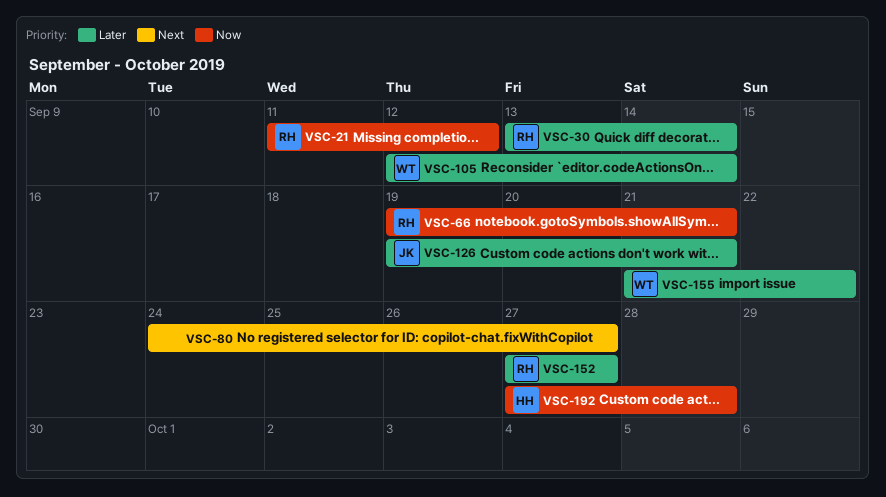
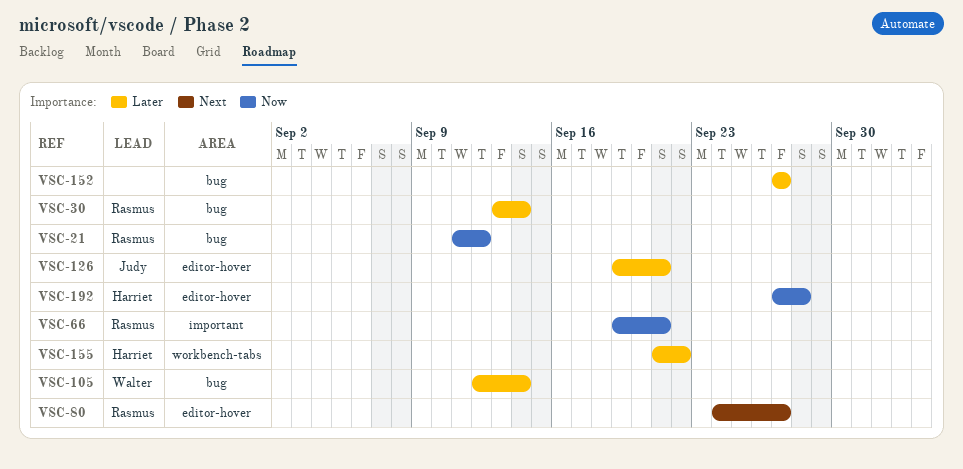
VSC-80, owner: none -> Rasmus
VSC-152, owner: Rasmus -> none
VSC-155, owner: Walter -> Harriet

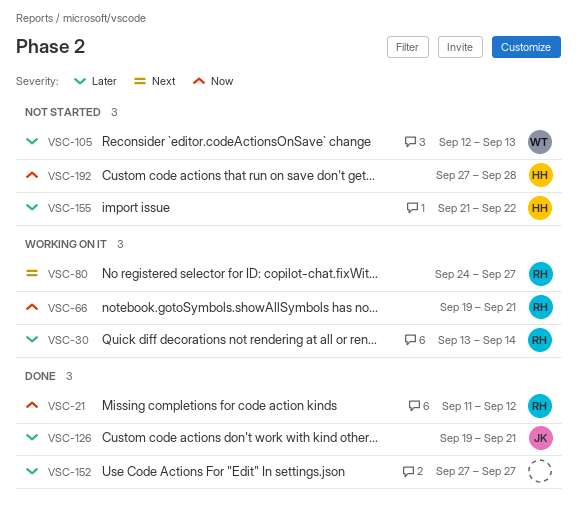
VSC-105, due: Sep 14 -> Sep 13

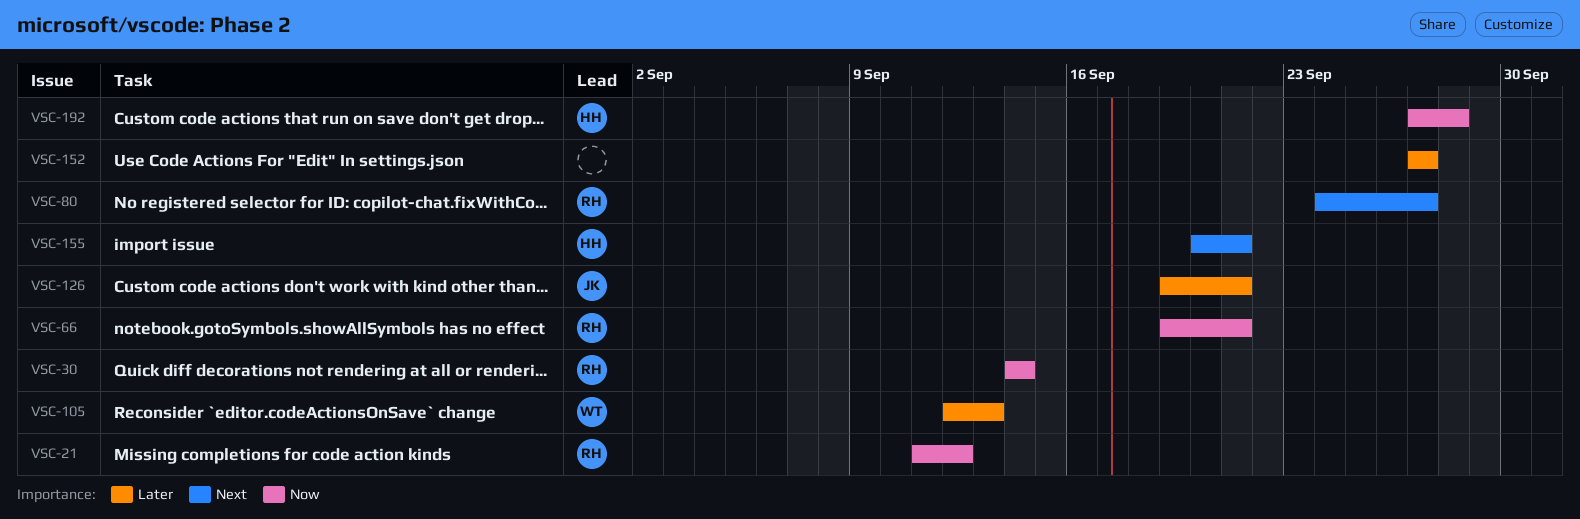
VSC-30, priority: Later -> Now
VSC-30, start: Sep 13 -> Sep 14
VSC-155, priority: Later -> Next
VSC-155, start: Sep 21 -> Sep 20
VSC-155, due: Sep 22 -> Sep 21

